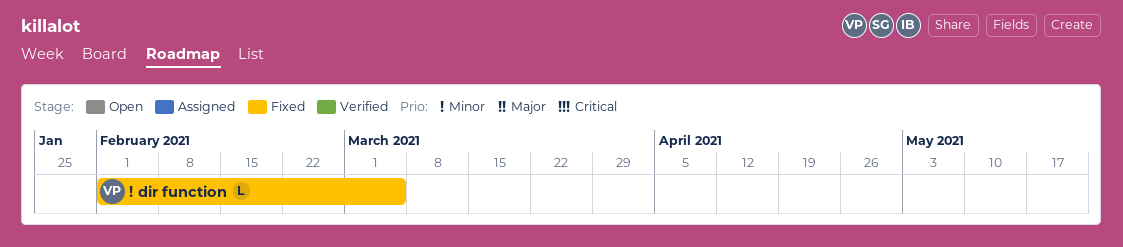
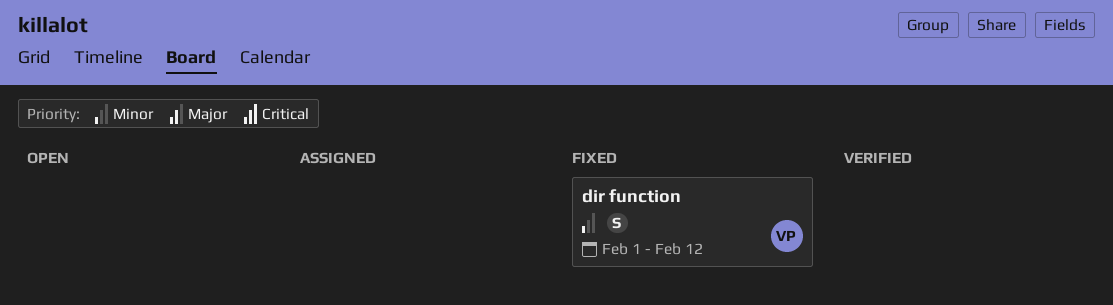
dir function, estimate: L -> S
dir function, due: Mar 5 -> Feb 12

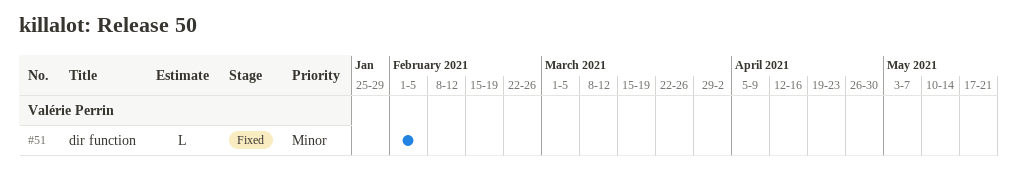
dir function, estimate: S -> L
dir function, due: Feb 12 -> Feb 5

